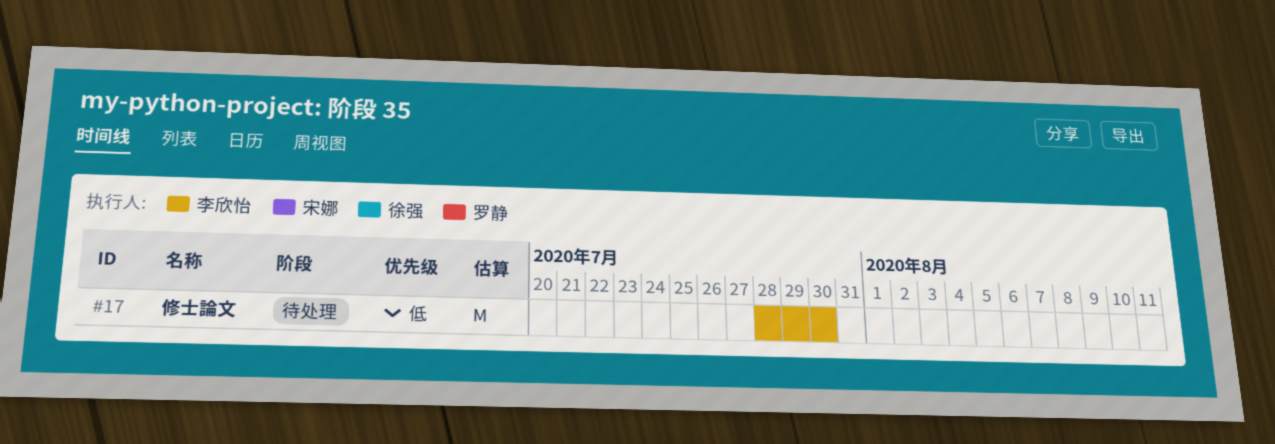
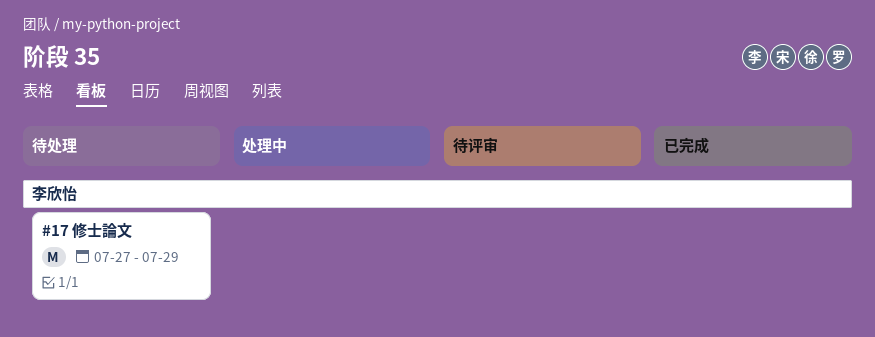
#17, start: Jul 28 -> Jul 27
#17, due: Jul 30 -> Jul 29

